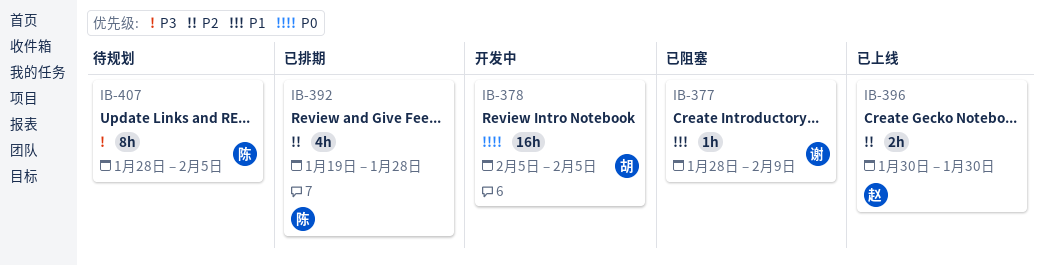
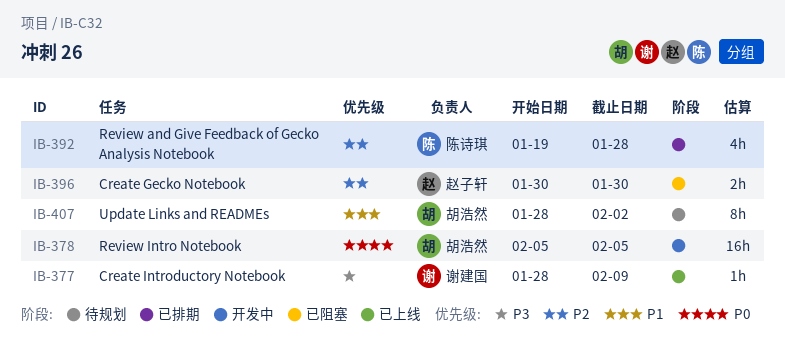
IB-377, status: 已阻塞 -> 已上线
IB-377, priority: P1 -> P3
IB-396, status: 已上线 -> 已阻塞
IB-407, owner: 陈诗琪 -> 胡浩然
IB-407, priority: P3 -> P1
IB-407, due: Feb 5 -> Feb 2

